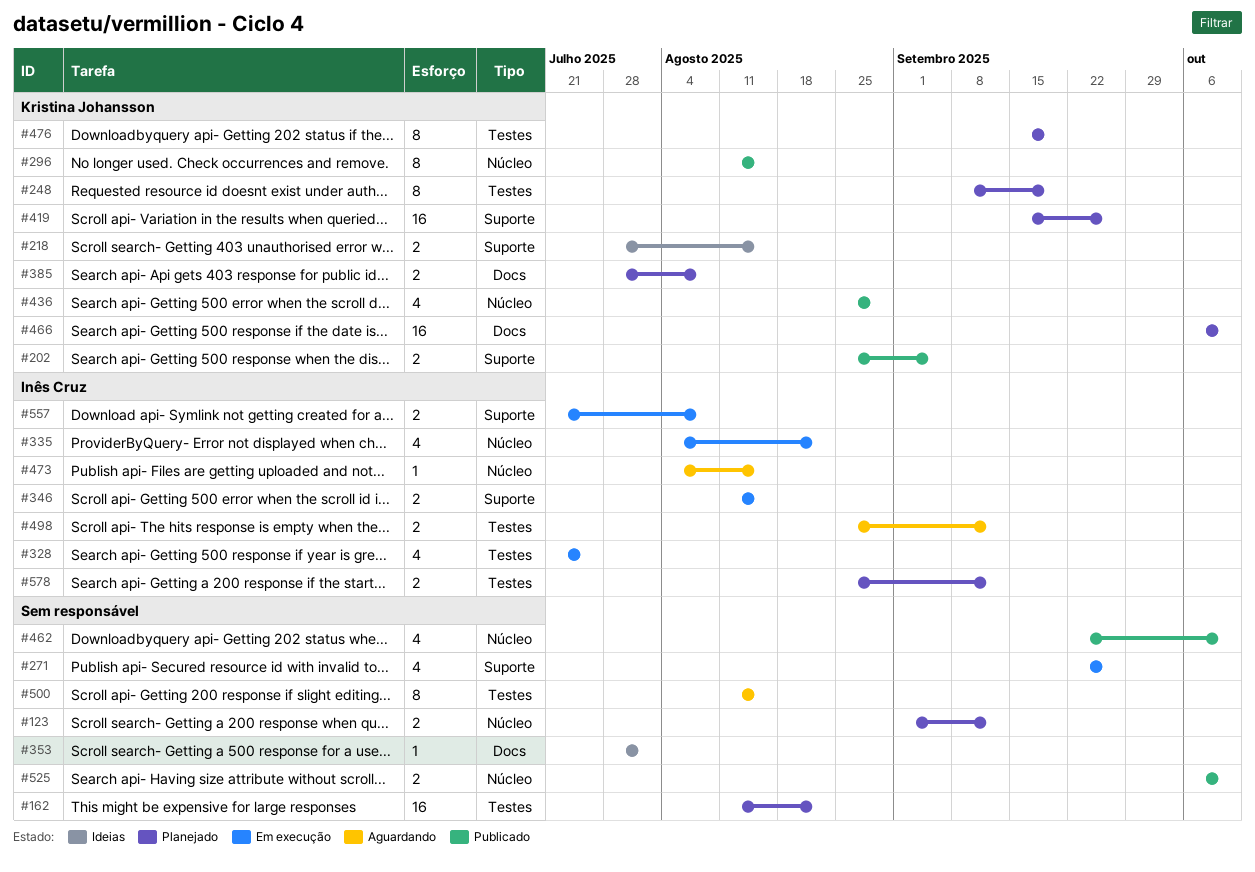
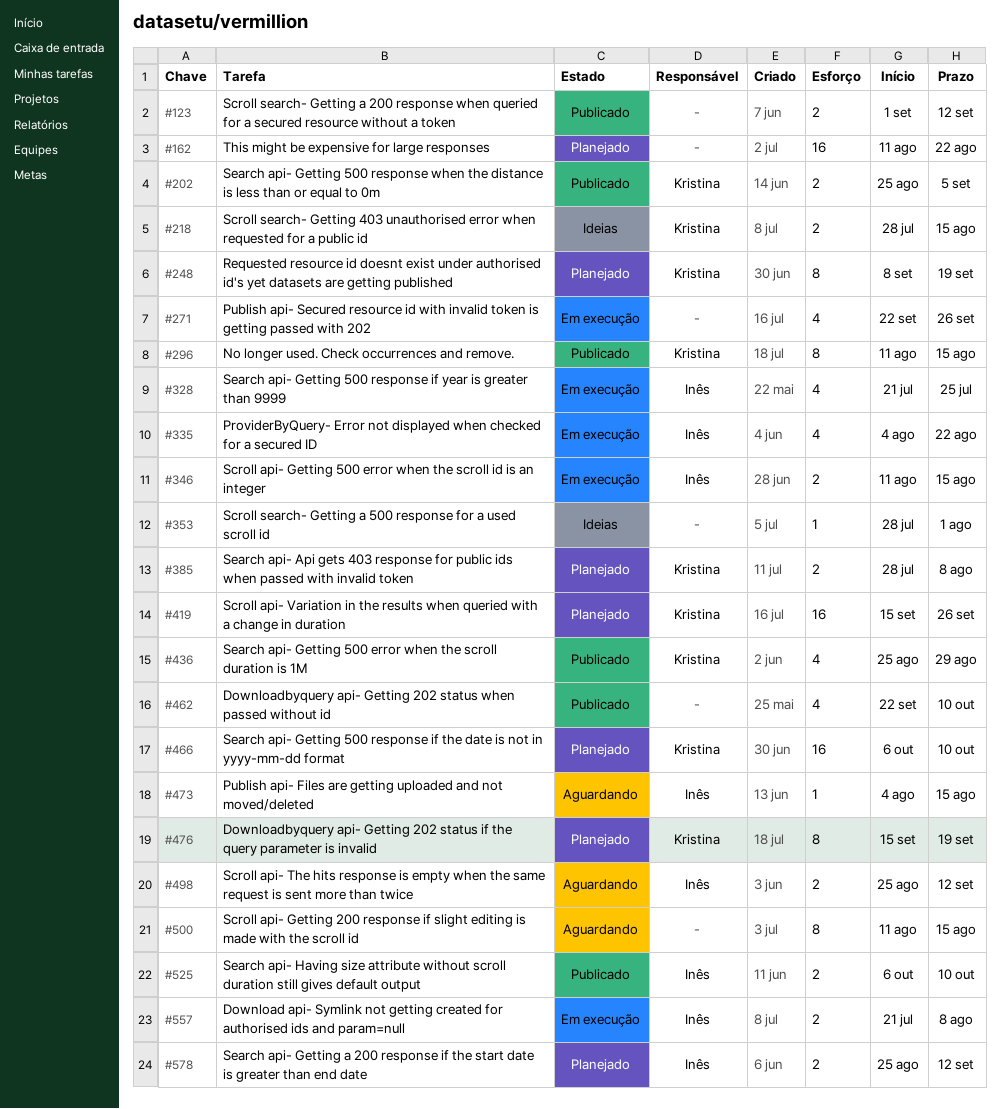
#123, status: Planejado -> Publicado
#525, owner: none -> Inês Cruz

